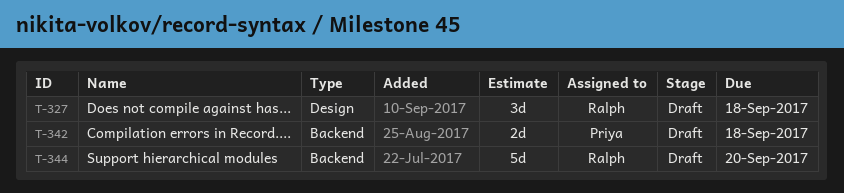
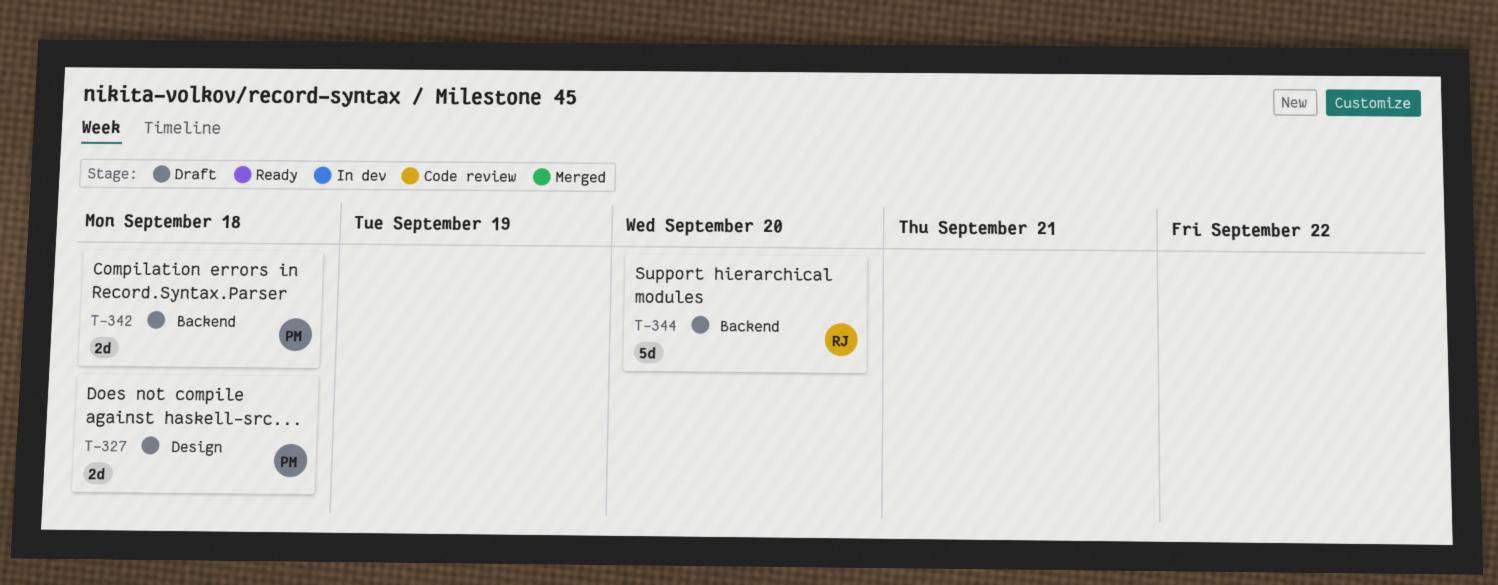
T-327, owner: Ralph -> Priya
T-327, estimate: 3d -> 2d

